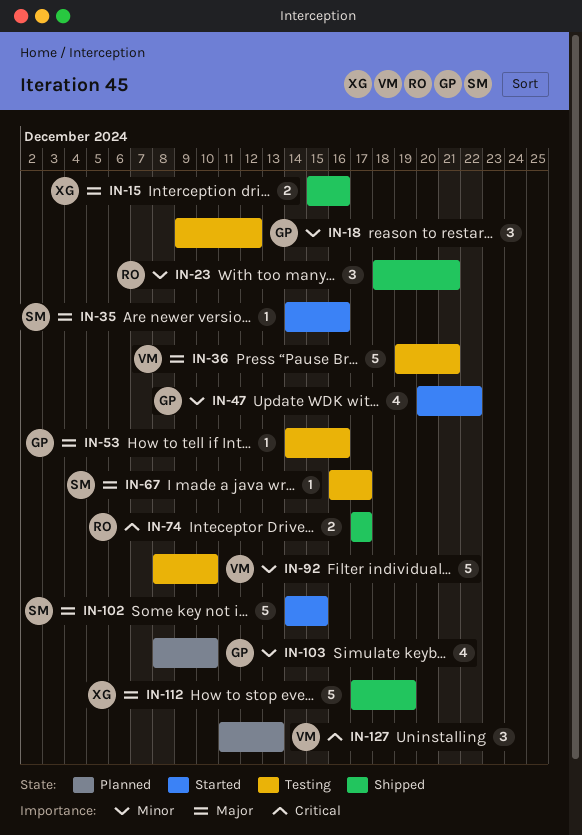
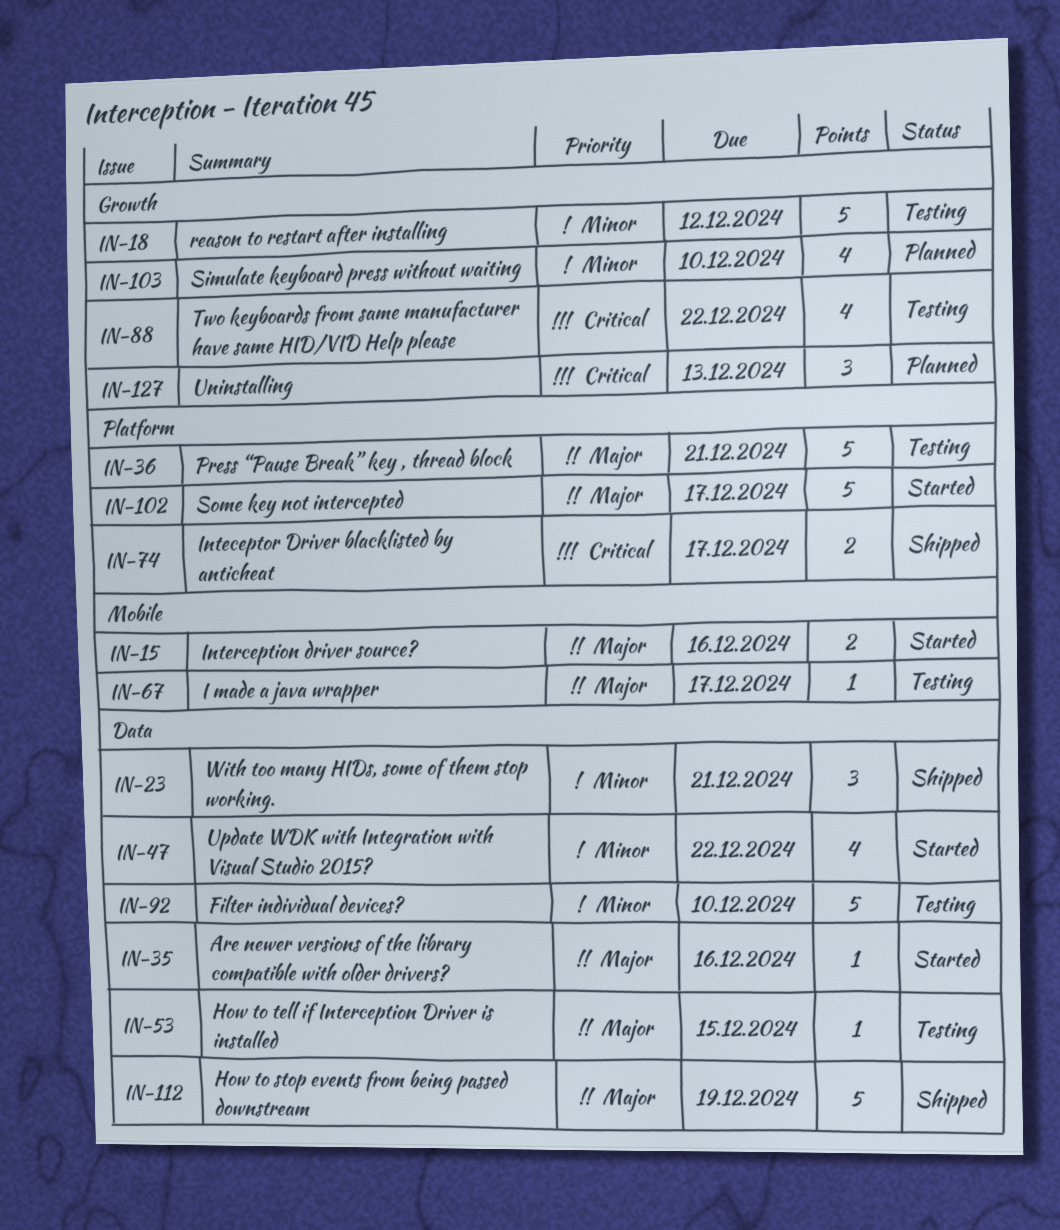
IN-15, status: Shipped -> Started
IN-18, estimate: 3 -> 5
IN-53, due: Dec 16 -> Dec 15
IN-88: none -> present
IN-102, due: Dec 15 -> Dec 17

